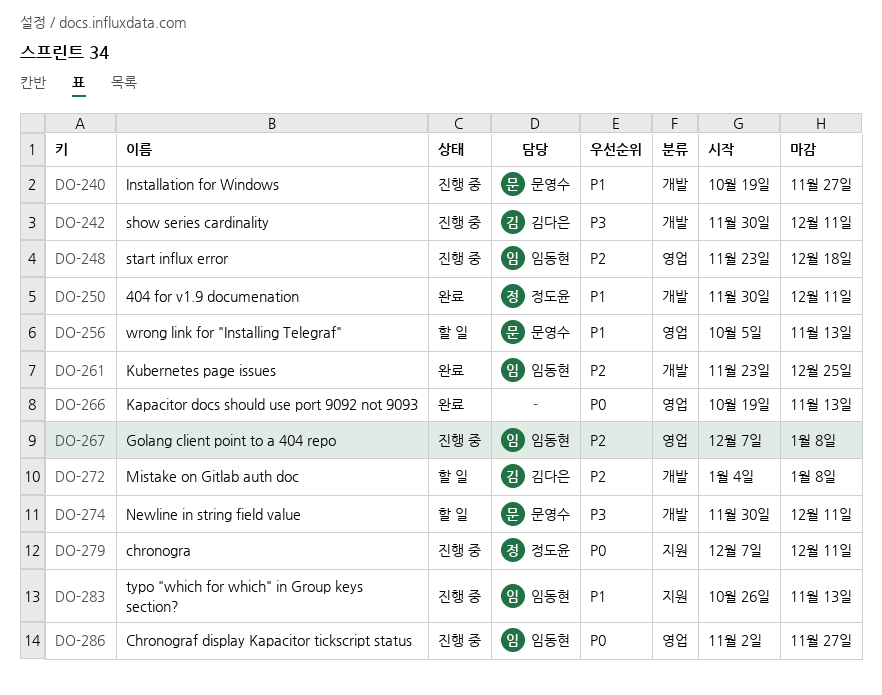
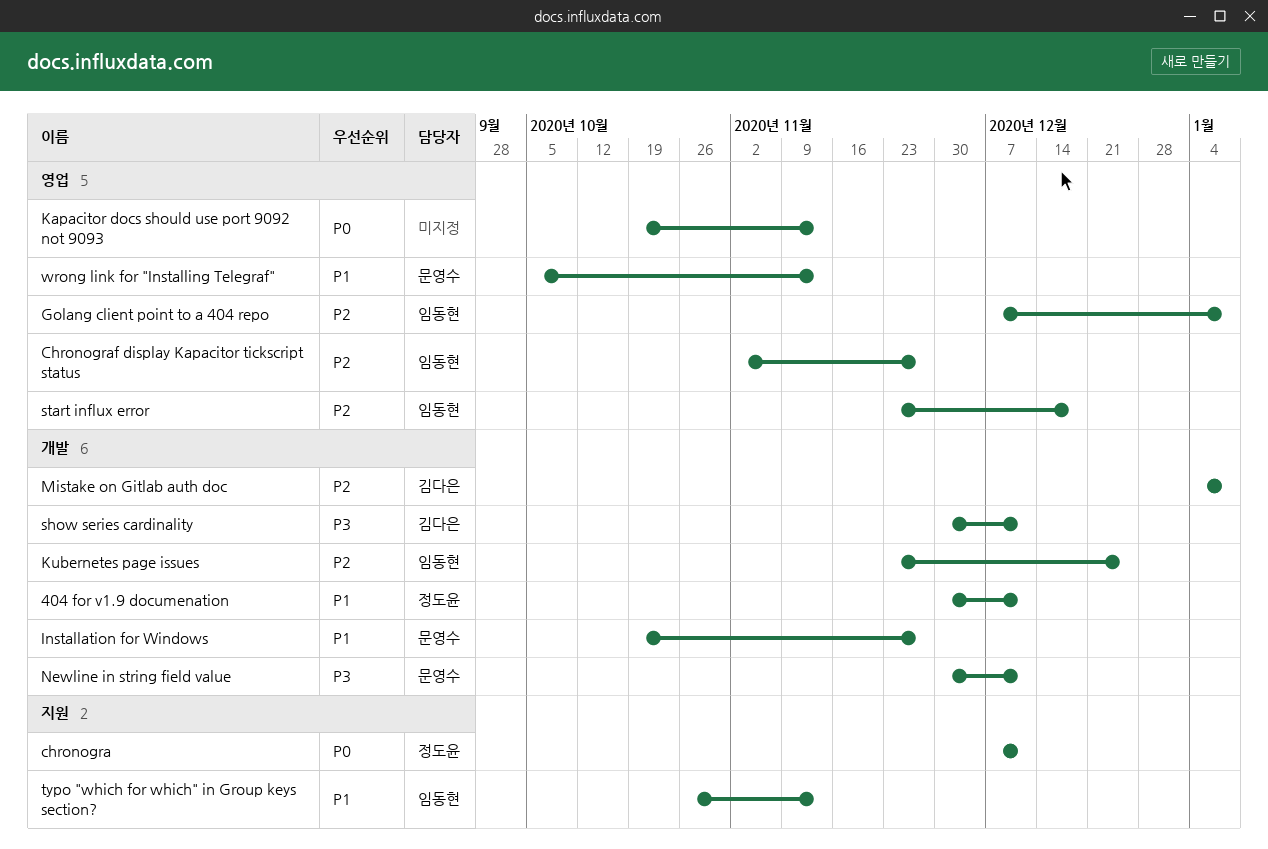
Chronograf display Kapacitor tickscript status, priority: P0 -> P2

